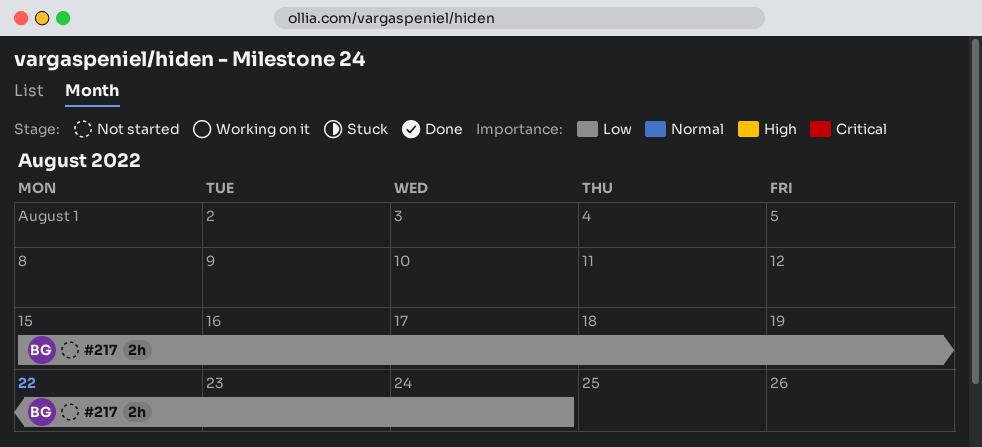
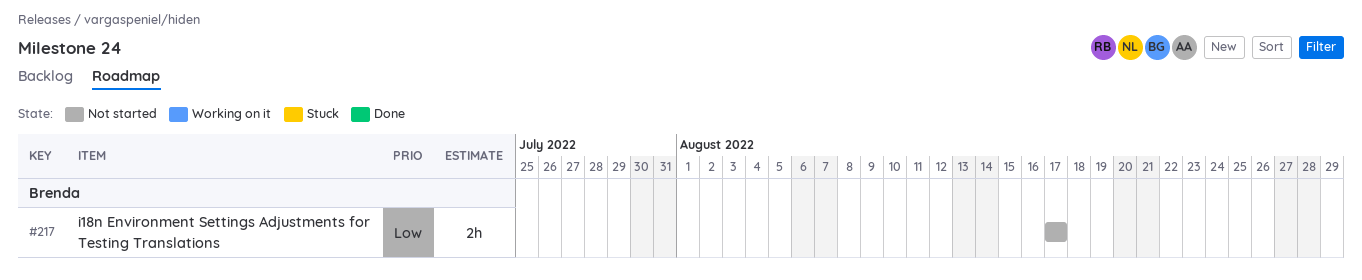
#217, start: Aug 15 -> Aug 17
#217, due: Aug 24 -> Aug 17

